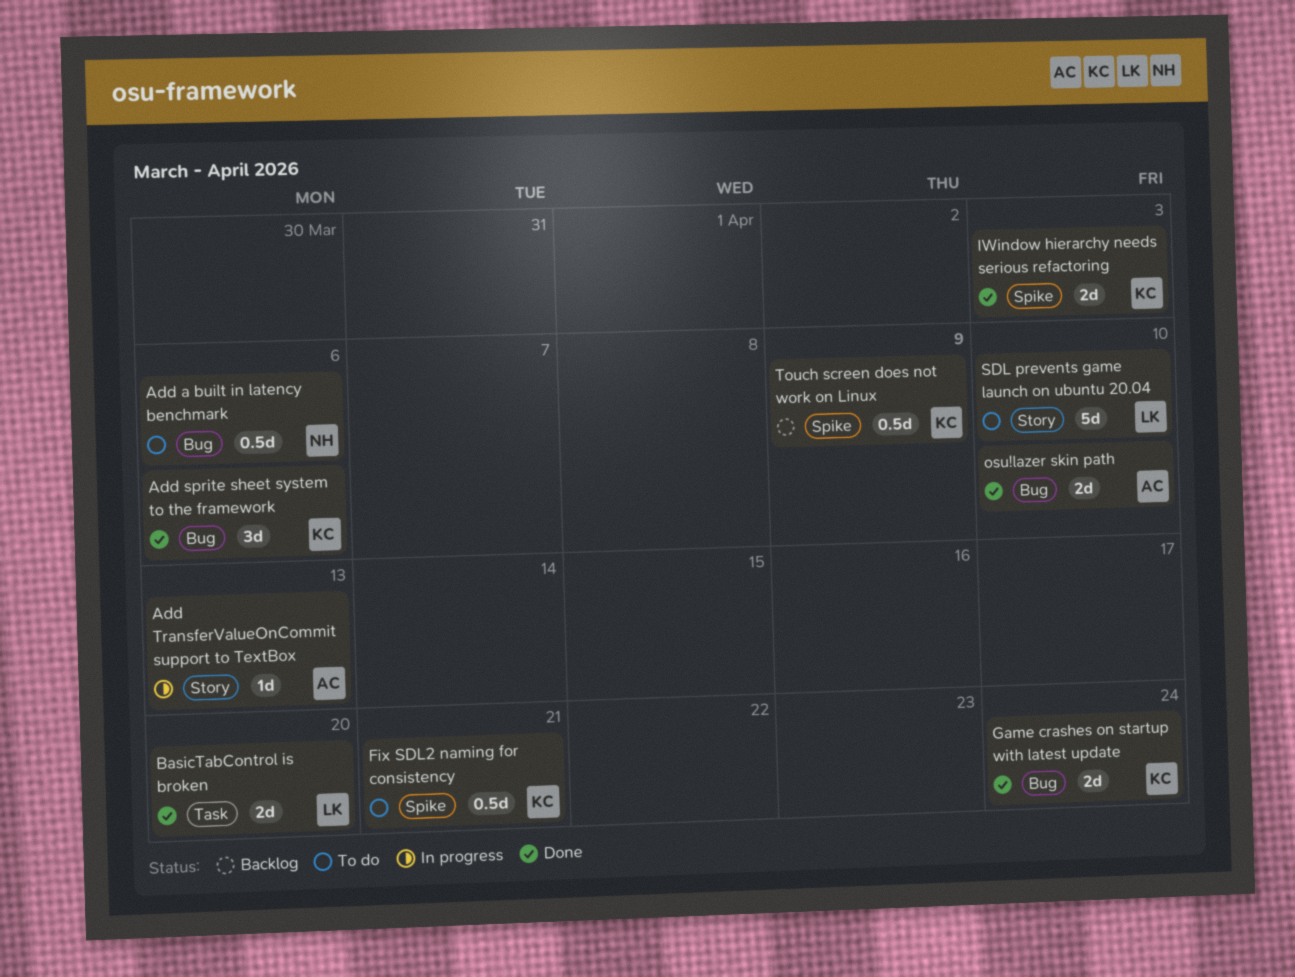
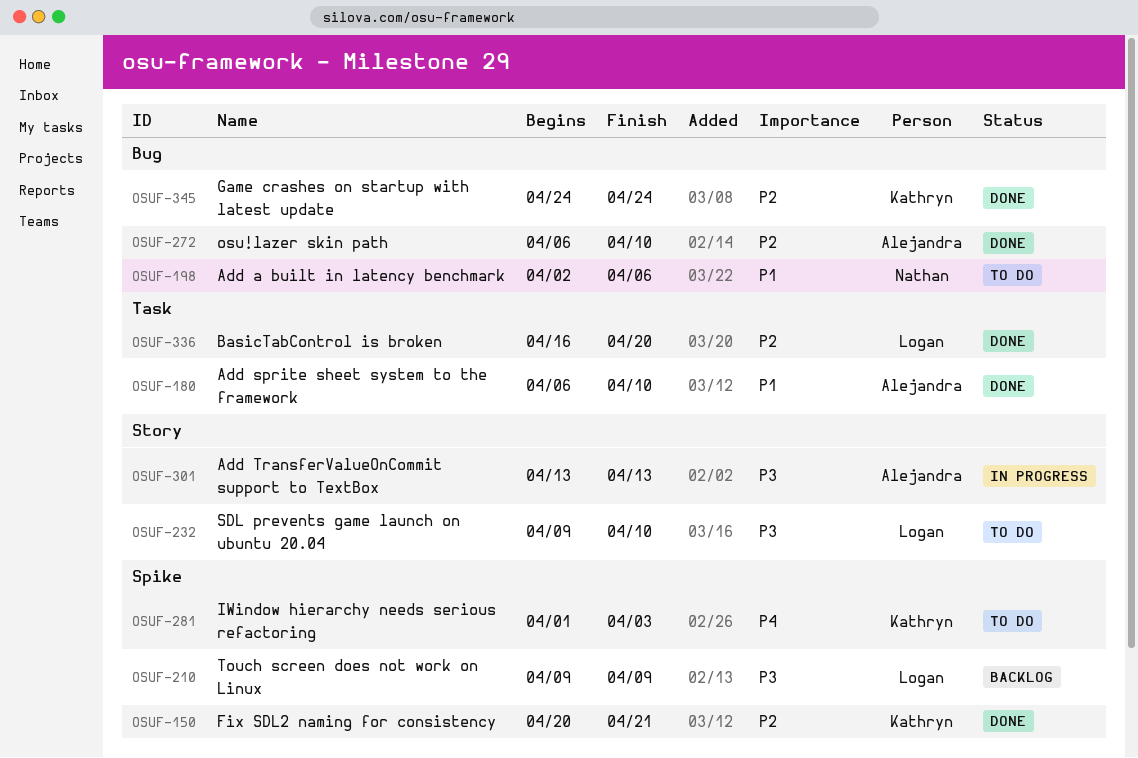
Add sprite sheet system to the framework, owner: Kathryn -> Alejandra
Add sprite sheet system to the framework, label: Bug -> Task
Add sprite sheet system to the framework, due: Apr 6 -> Apr 10
Fix SDL2 naming for consistency, status: To do -> Done
IWindow hierarchy needs serious refactoring, status: Done -> To do
Touch screen does not work on Linux, owner: Kathryn -> Logan

